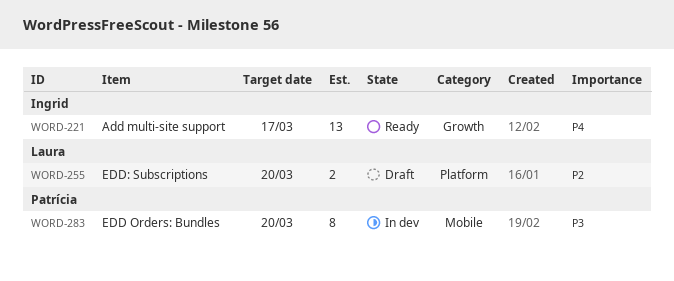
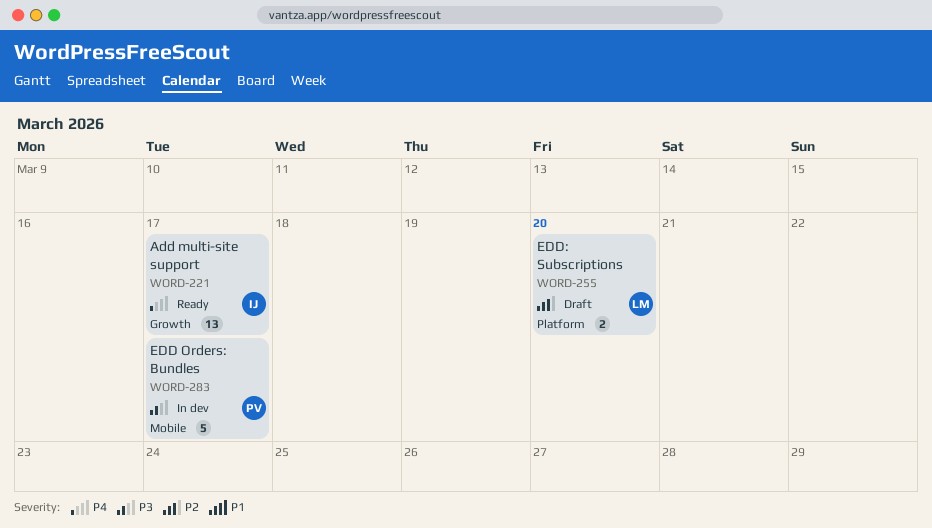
WORD-283, estimate: 8 -> 5
WORD-283, due: Mar 20 -> Mar 17

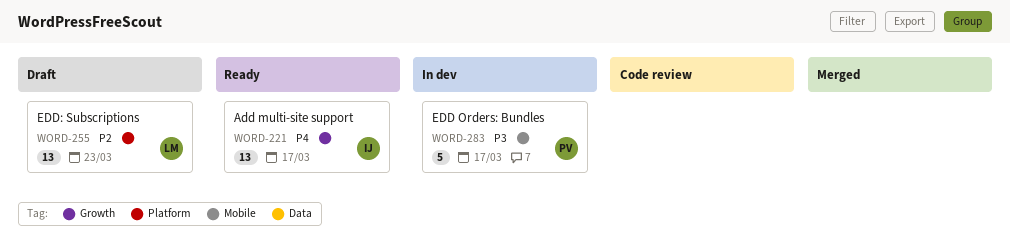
WORD-255, estimate: 2 -> 13
WORD-255, due: Mar 20 -> Mar 23

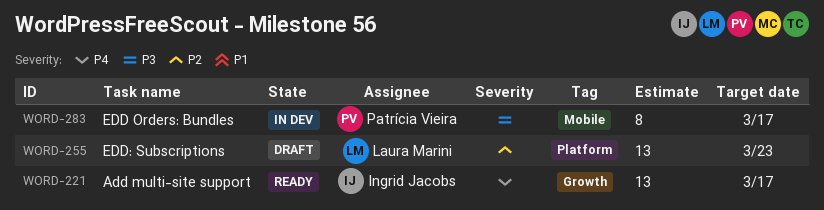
WORD-283, estimate: 5 -> 8

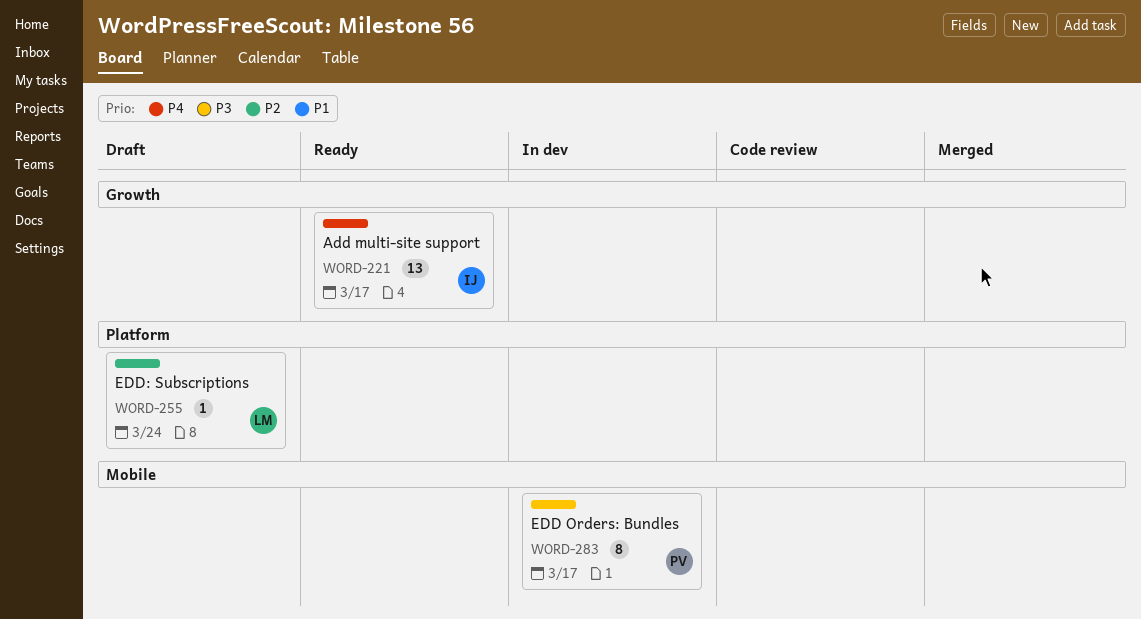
WORD-255, estimate: 13 -> 1
WORD-255, due: Mar 23 -> Mar 24

